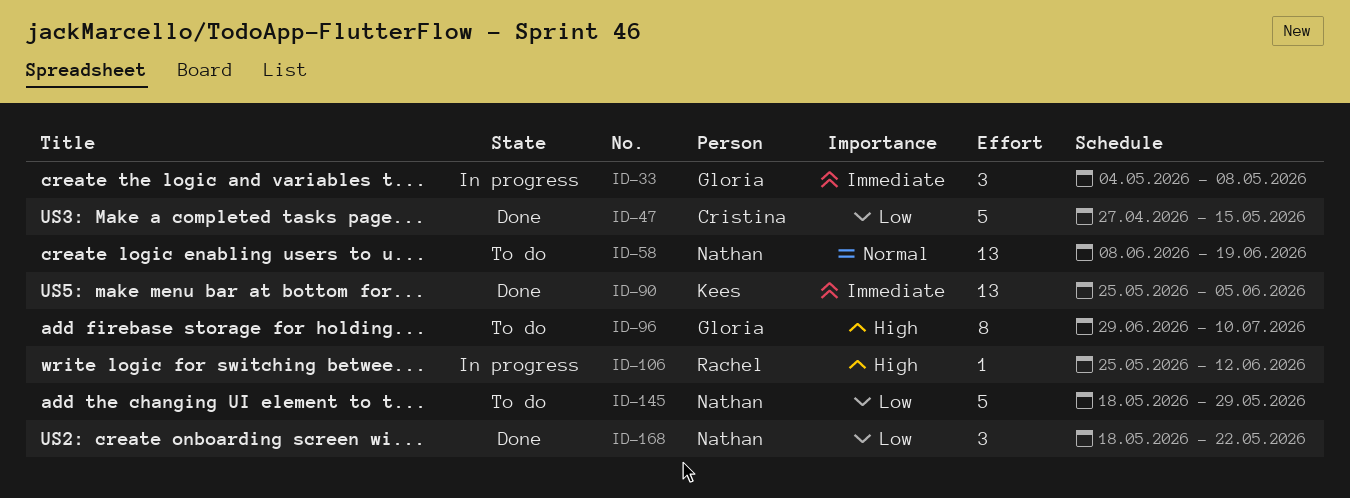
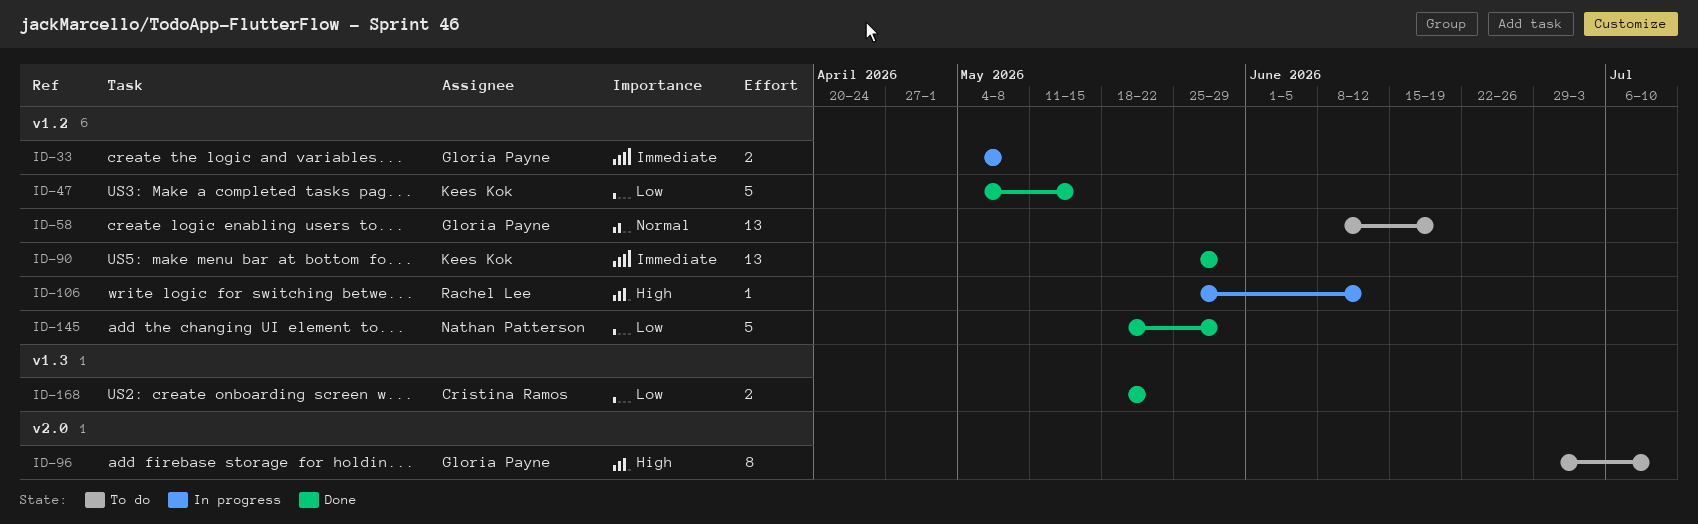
ID-33, estimate: 3 -> 2
ID-47, owner: Cristina Ramos -> Kees Kok
ID-47, start: Apr 27 -> May 4
ID-58, owner: Nathan Patterson -> Gloria Payne
ID-90, due: Jun 5 -> May 29
ID-145, status: To do -> Done
ID-168, owner: Nathan Patterson -> Cristina Ramos
ID-168, estimate: 3 -> 2

